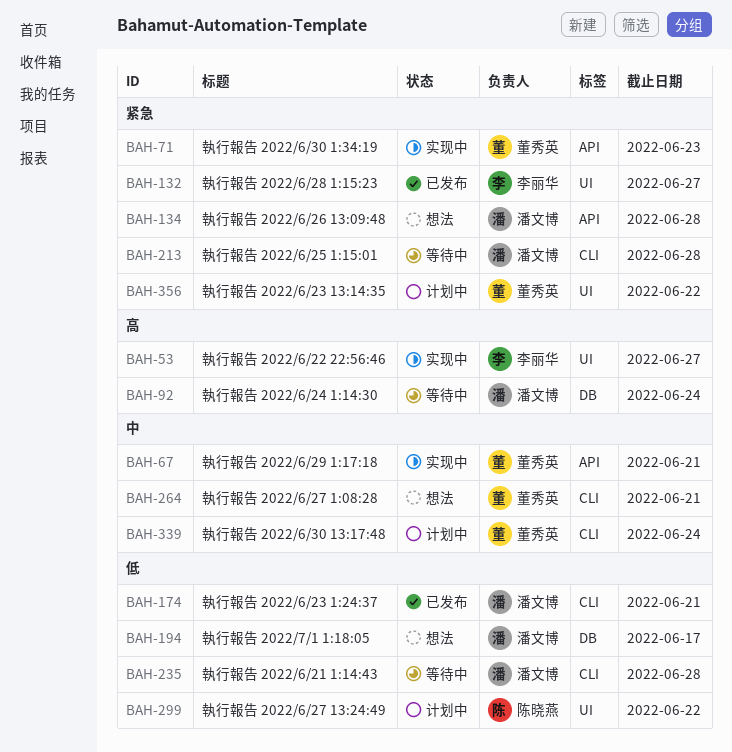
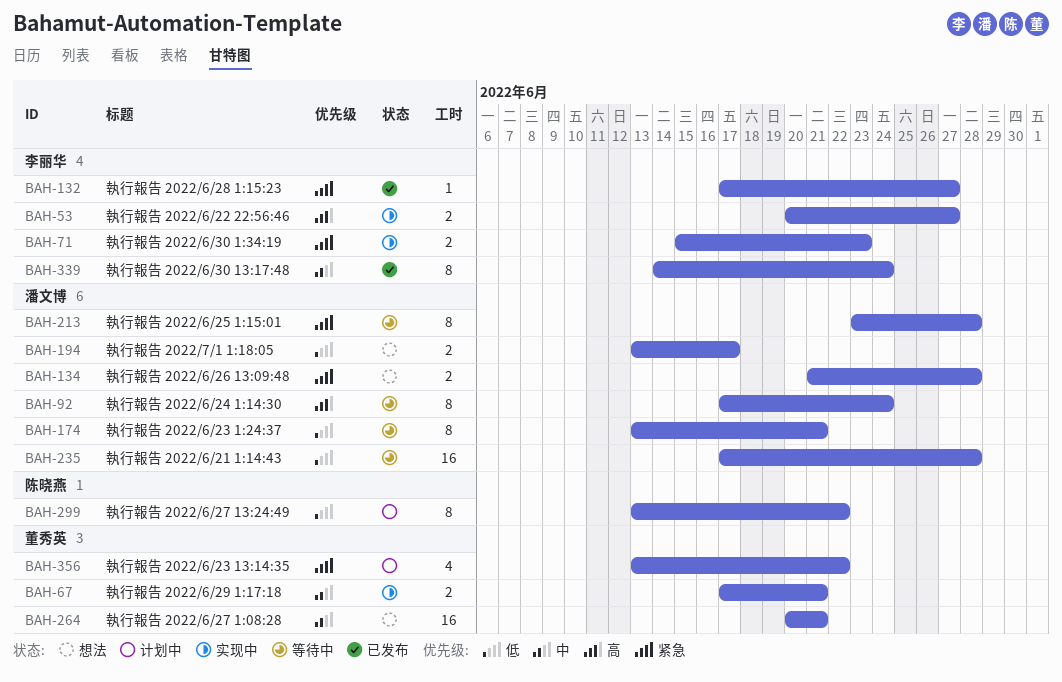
BAH-71, owner: 董秀英 -> 李丽华
BAH-174, status: 已发布 -> 等待中
BAH-339, status: 计划中 -> 已发布
BAH-339, owner: 董秀英 -> 李丽华

